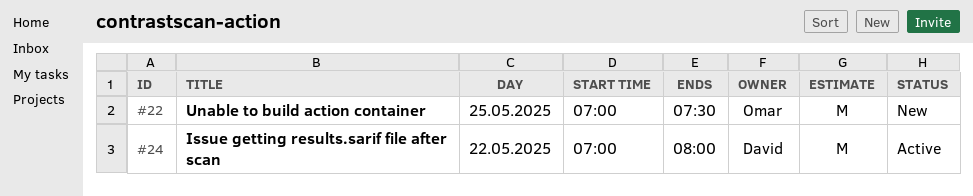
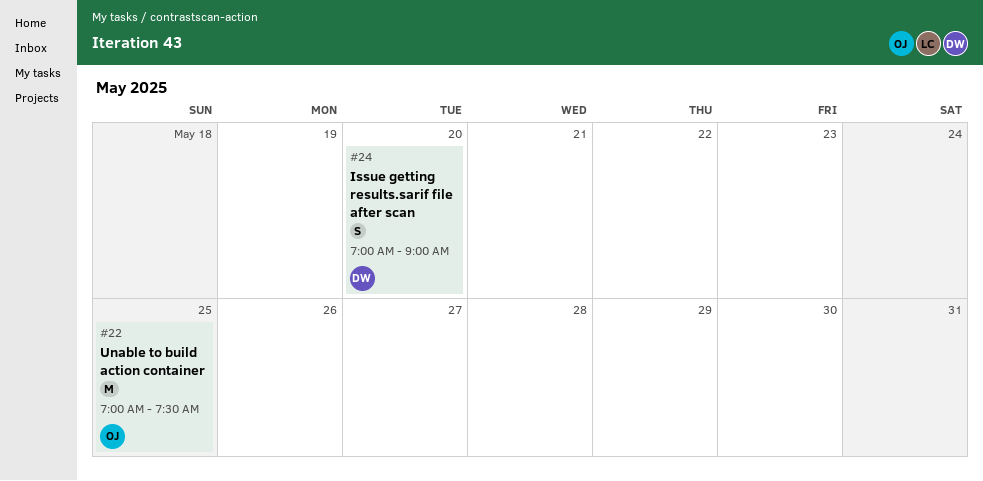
#24, estimate: M -> S
#24, day: May 22 -> May 20
#24, ends: 08:00 -> 09:00

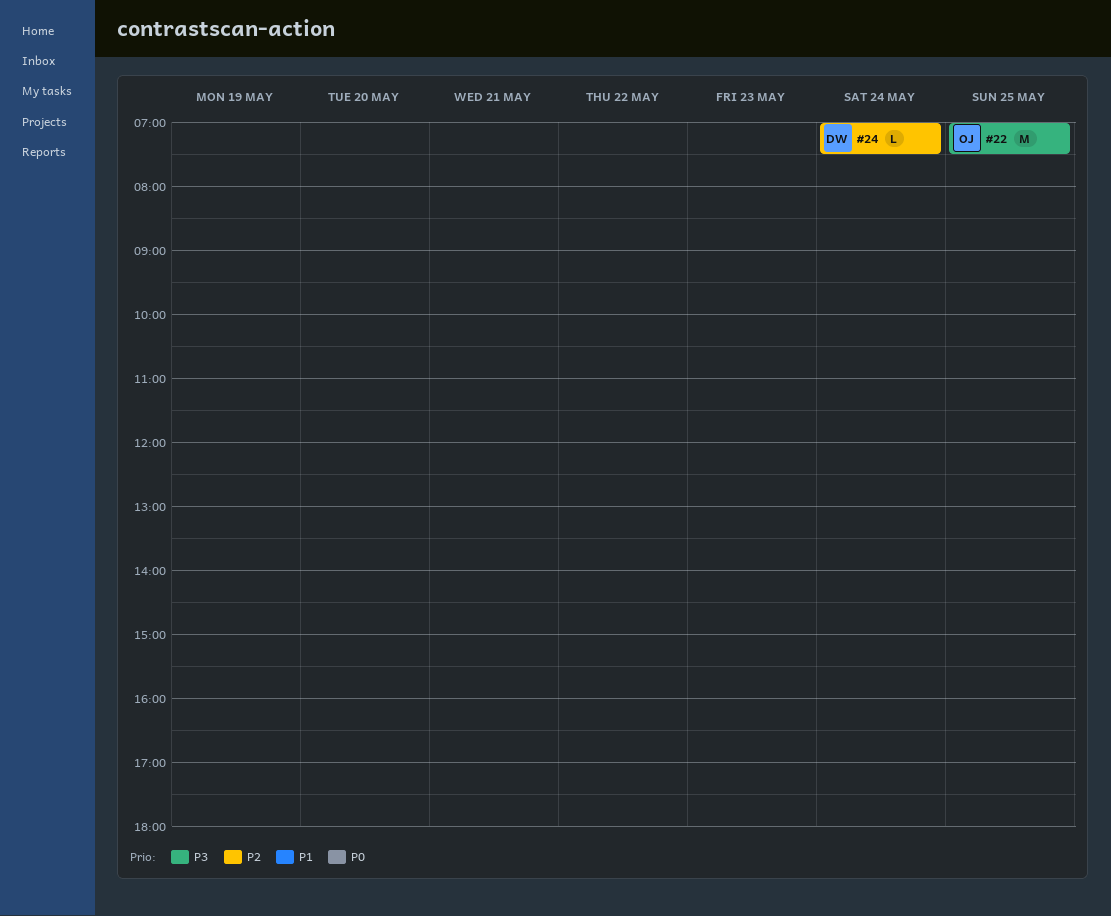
#24, estimate: S -> L
#24, day: May 20 -> May 24
#24, ends: 09:00 -> 07:30

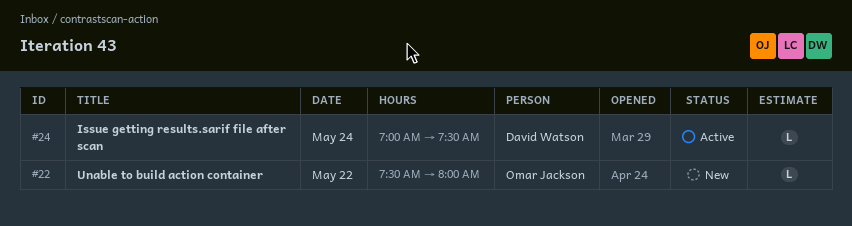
#22, estimate: M -> L
#22, day: May 25 -> May 22
#22, begins: 07:00 -> 07:30
#22, ends: 07:30 -> 08:00

